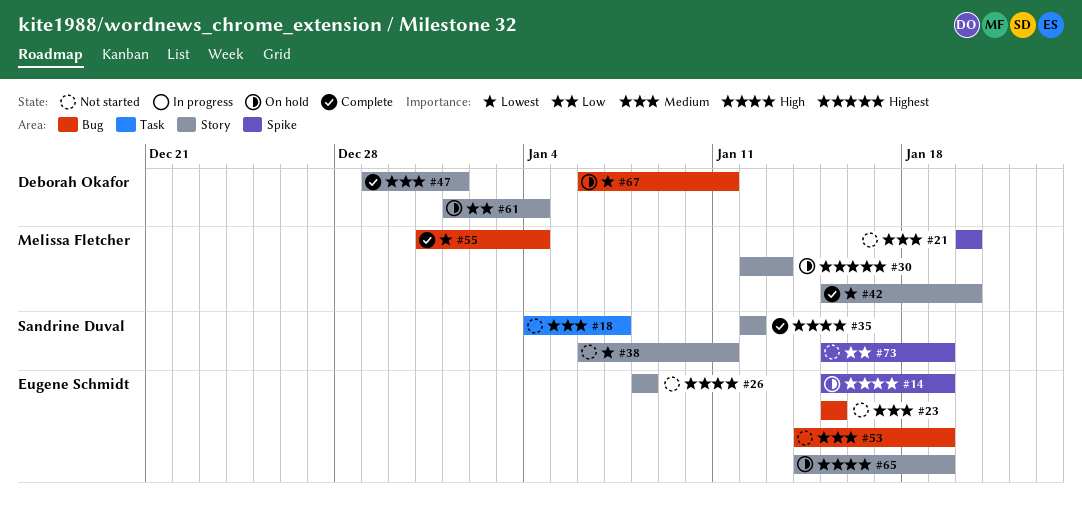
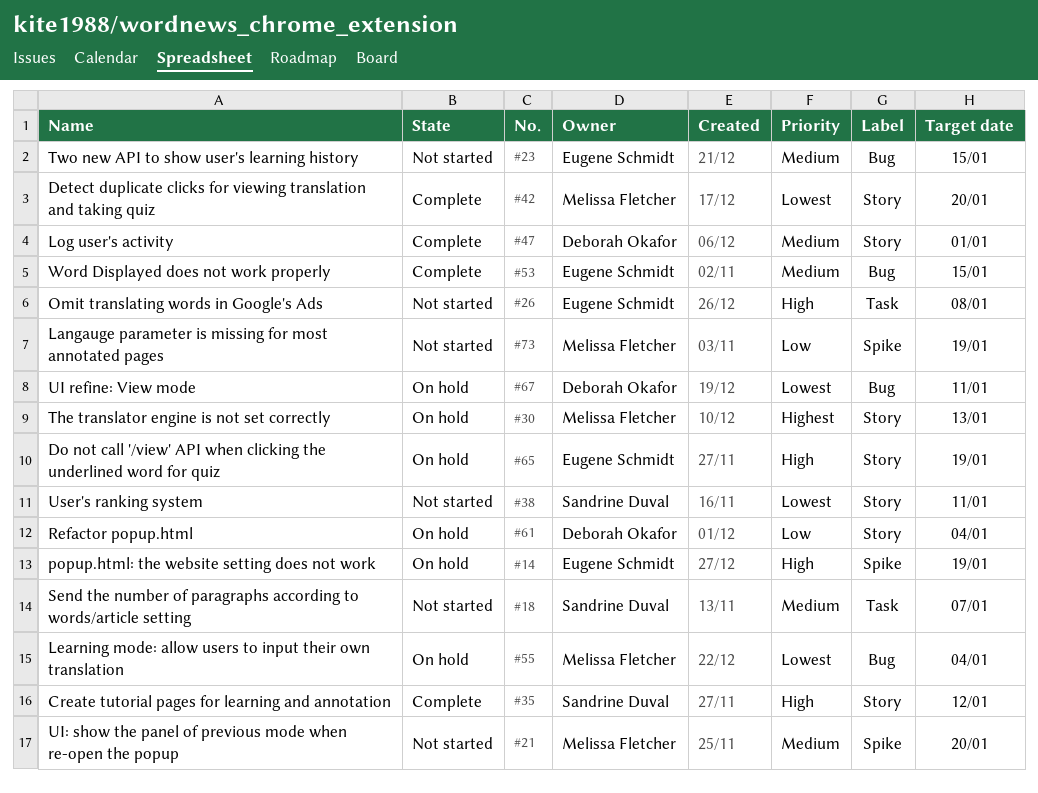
#26, label: Story -> Task
#53, status: Not started -> Complete
#53, due: Jan 19 -> Jan 15
#55, status: Complete -> On hold
#73, owner: Sandrine Duval -> Melissa Fletcher

